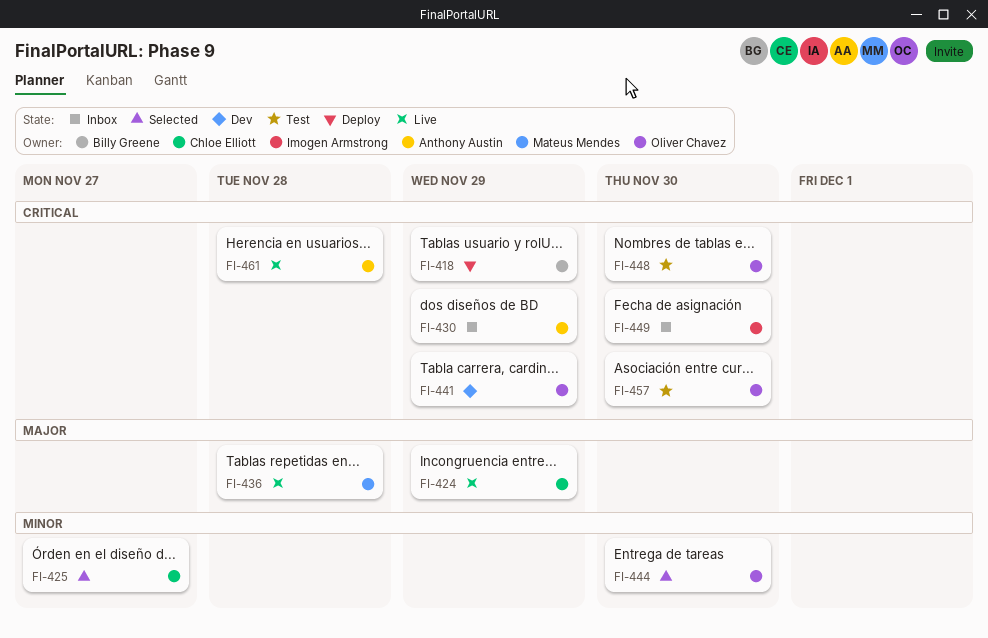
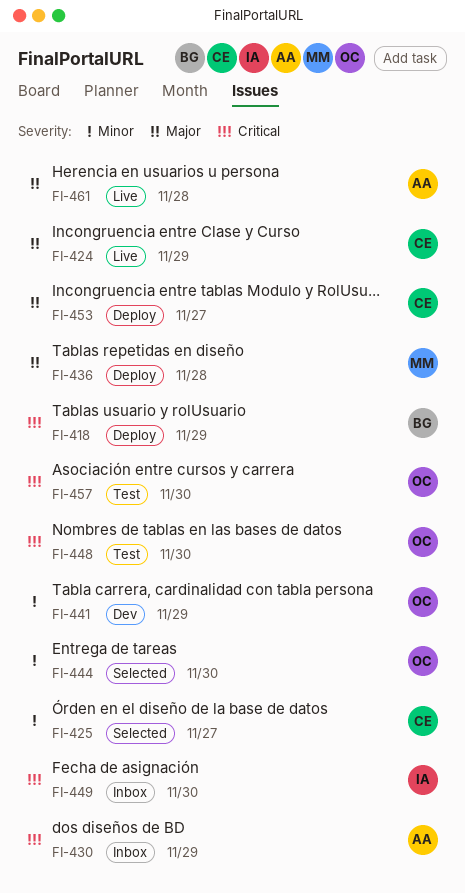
FI-436, status: Live -> Deploy
FI-441, priority: Critical -> Minor
FI-453: none -> present
FI-461, priority: Critical -> Major

